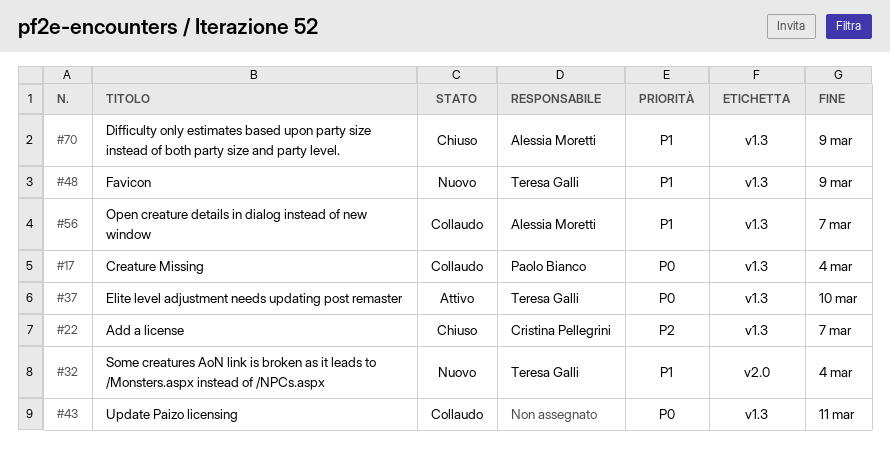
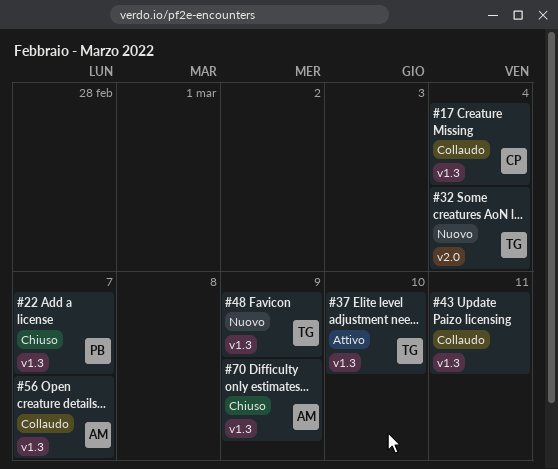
#17, owner: Paolo Bianco -> Cristina Pellegrini
#22, owner: Cristina Pellegrini -> Paolo Bianco

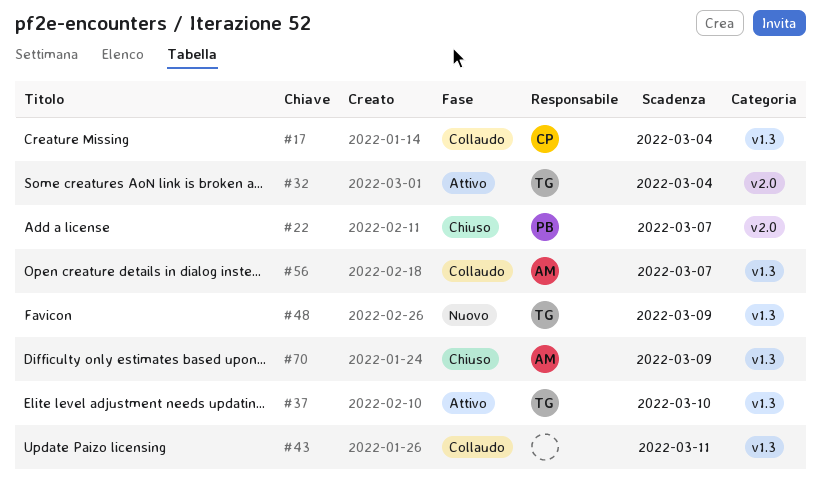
#22, label: v1.3 -> v2.0
#32, status: Nuovo -> Attivo

